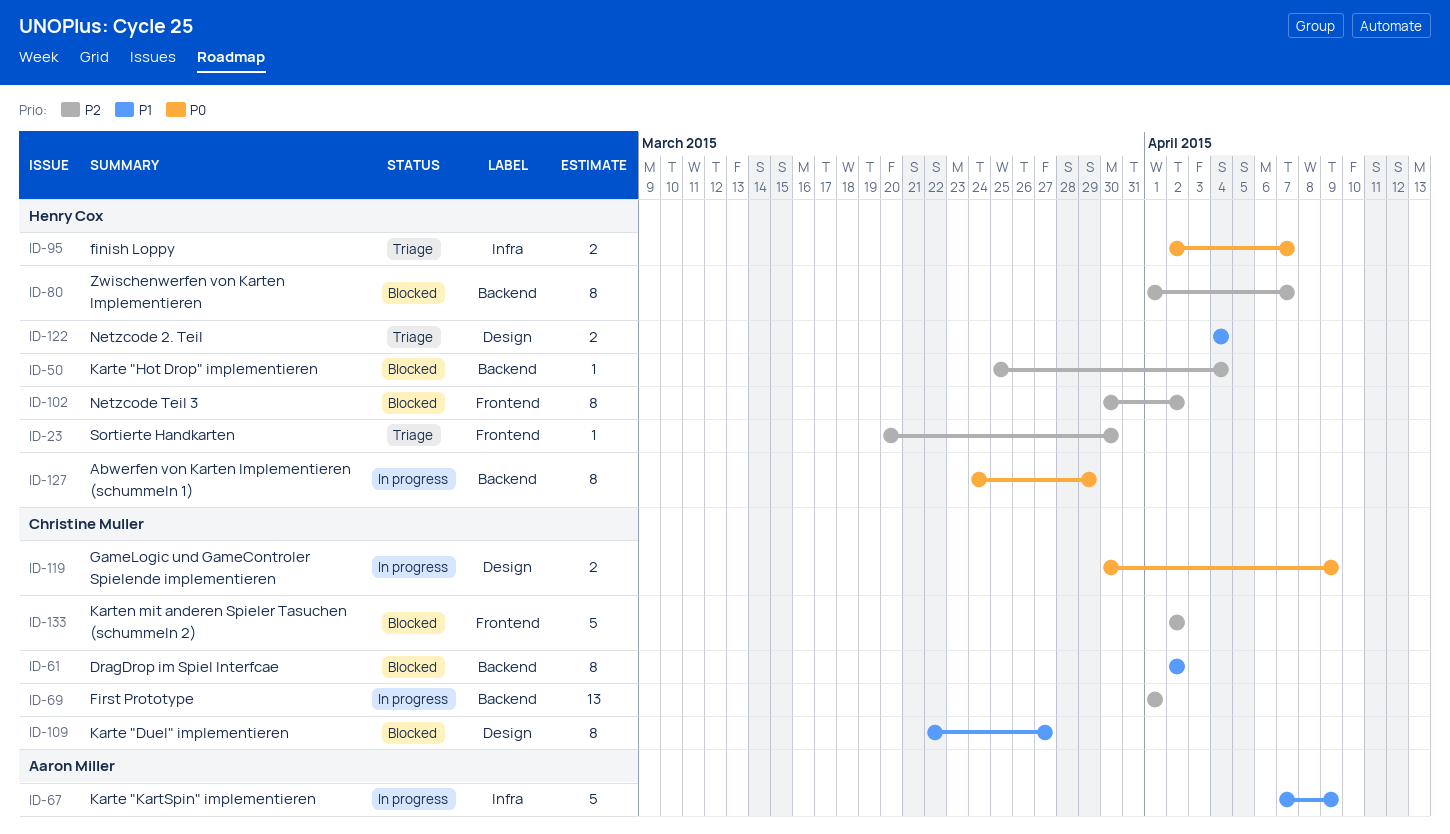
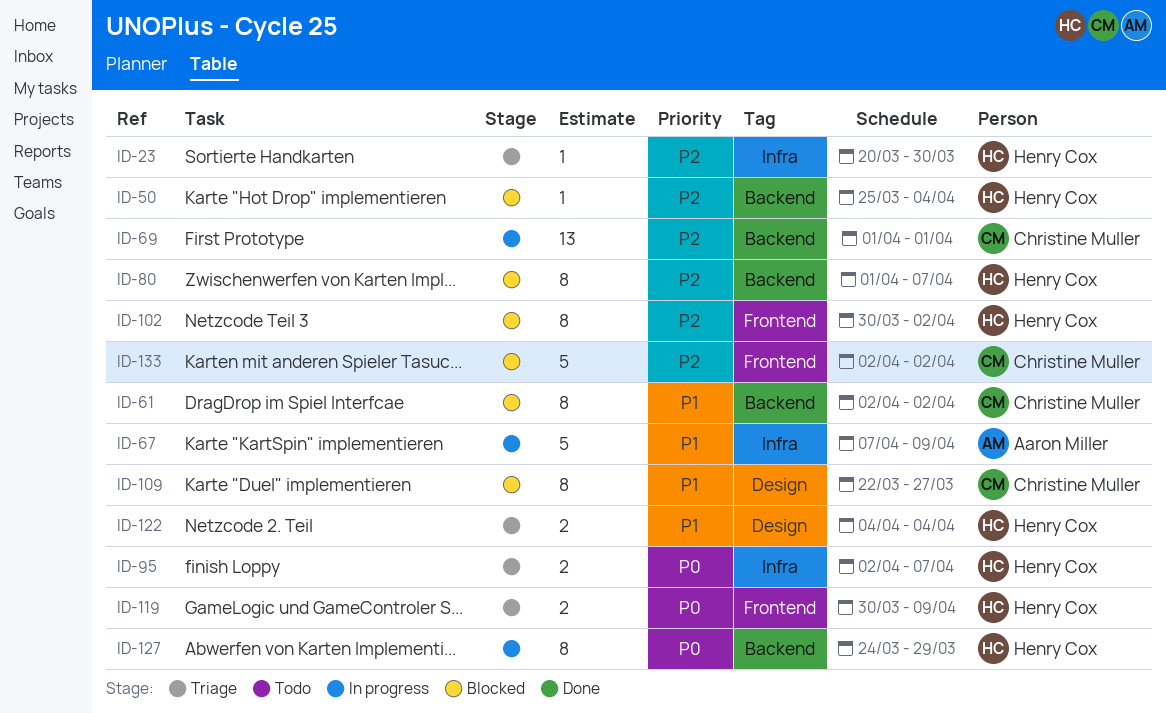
ID-23, label: Frontend -> Infra
ID-119, status: In progress -> Triage
ID-119, owner: Christine Muller -> Henry Cox
ID-119, label: Design -> Frontend

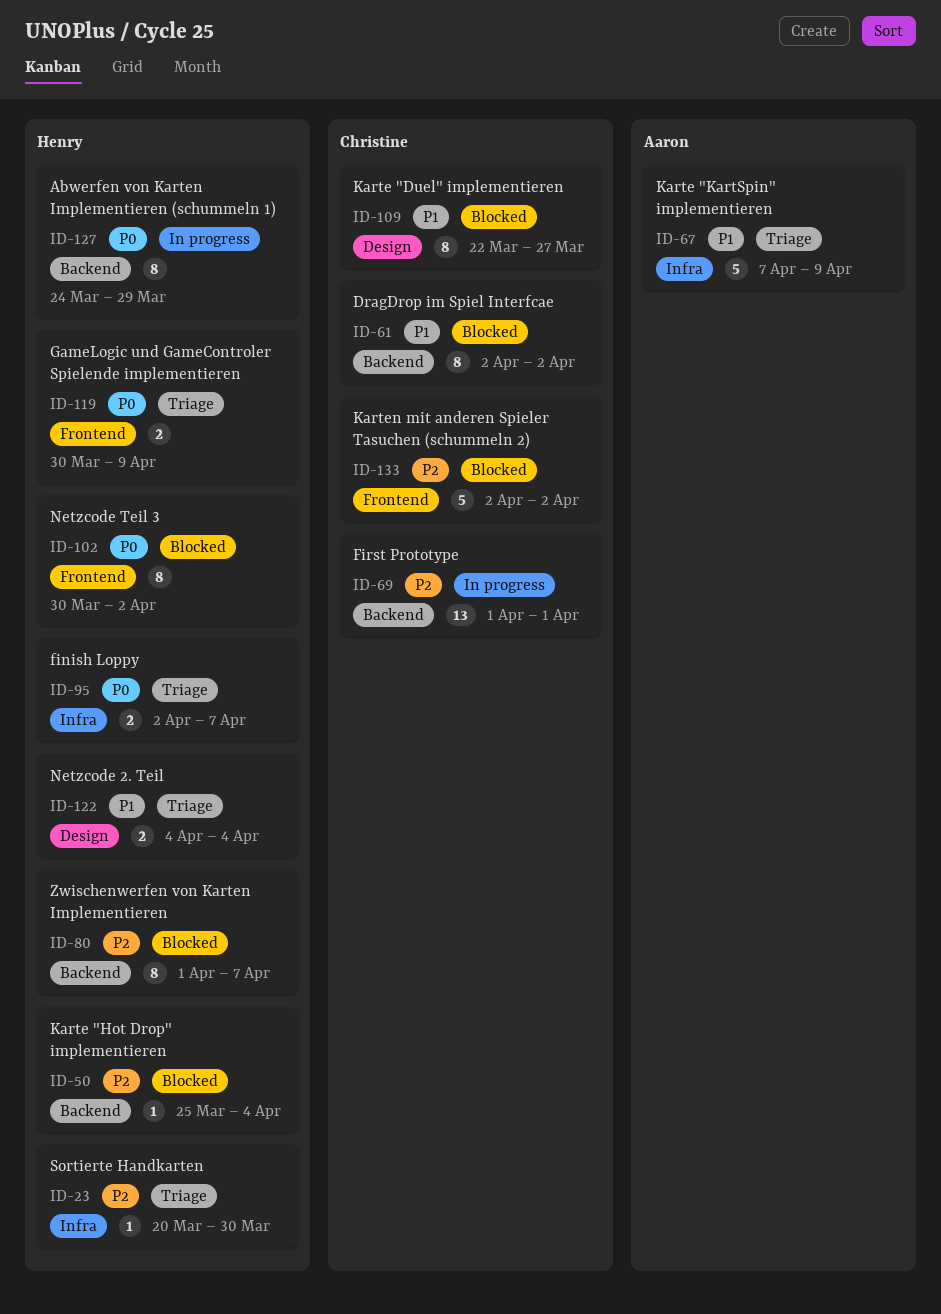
ID-67, status: In progress -> Triage
ID-102, priority: P2 -> P0

